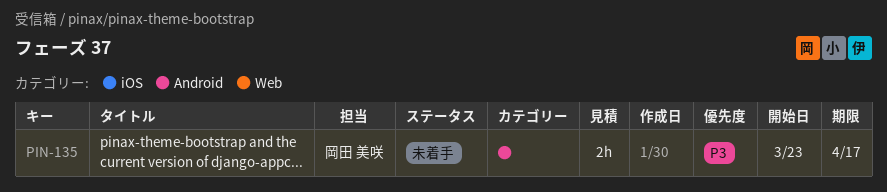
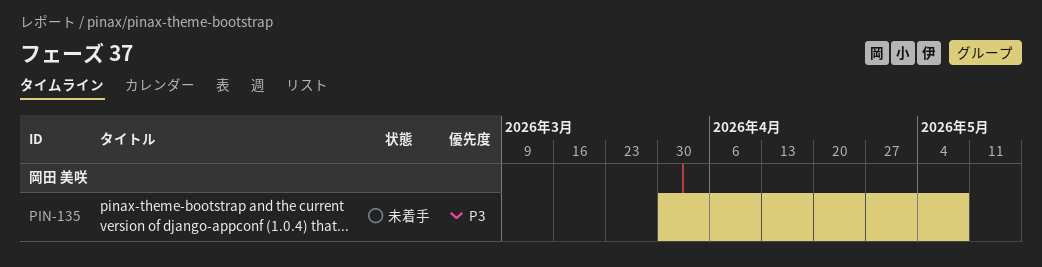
PIN-135, start: Mar 23 -> Mar 30
PIN-135, due: Apr 17 -> May 8

